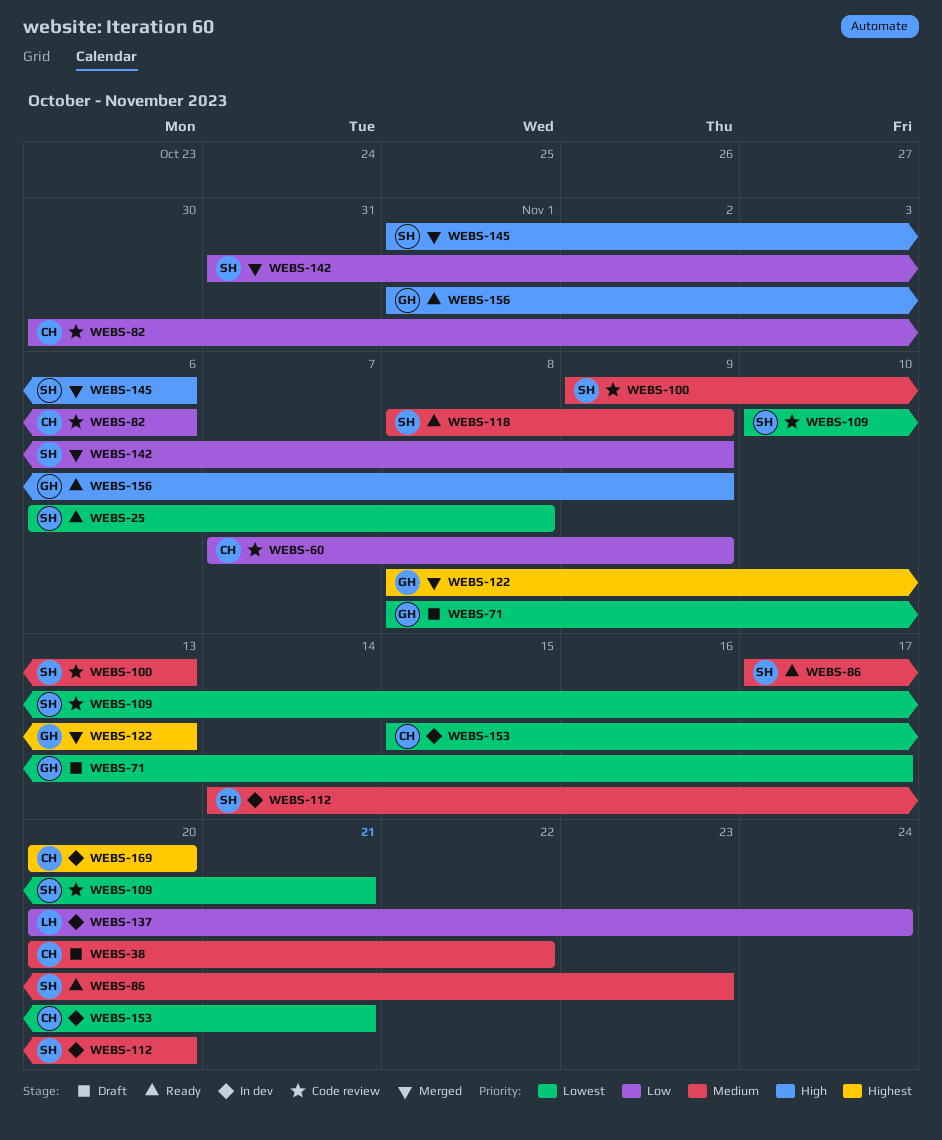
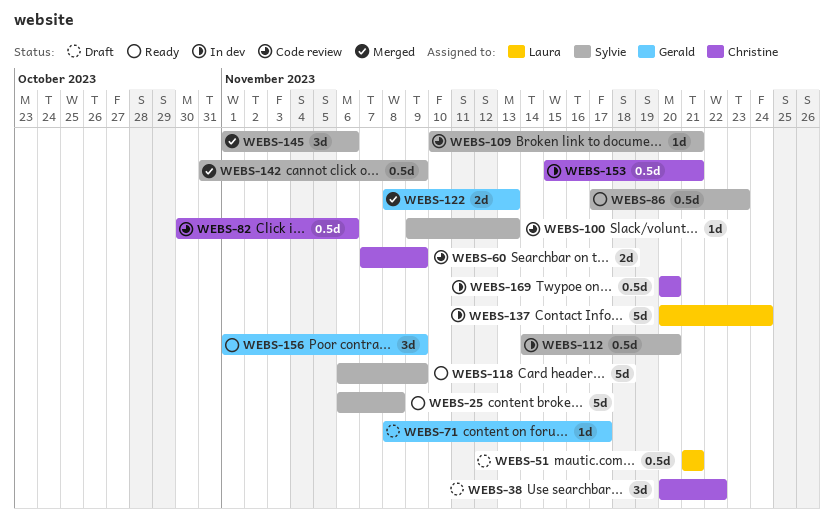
WEBS-51: none -> present
WEBS-118, start: Nov 8 -> Nov 6

